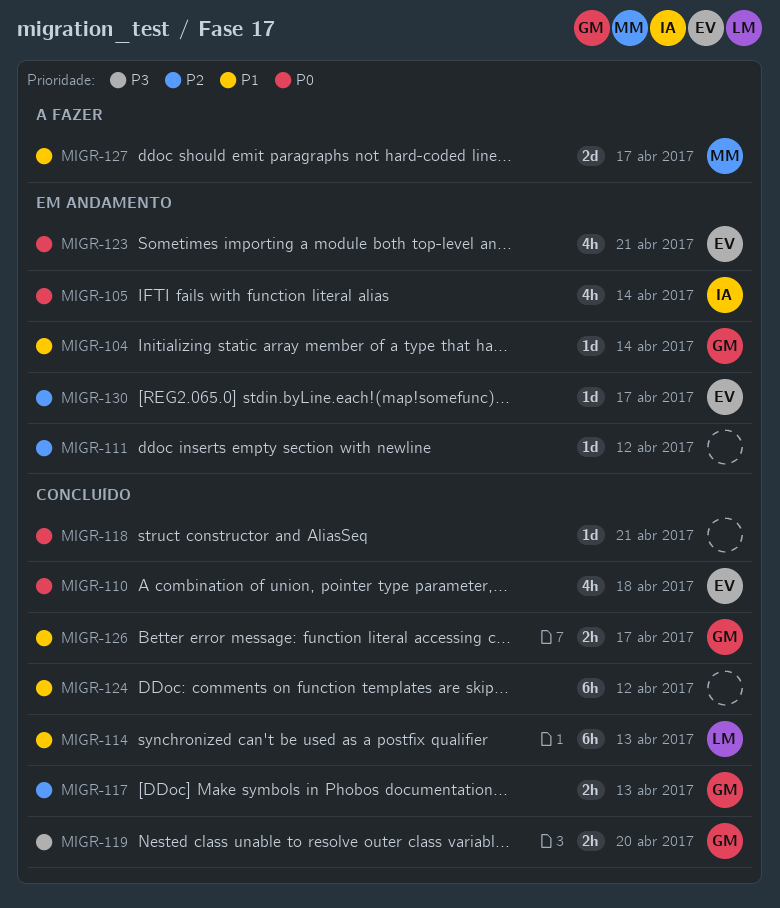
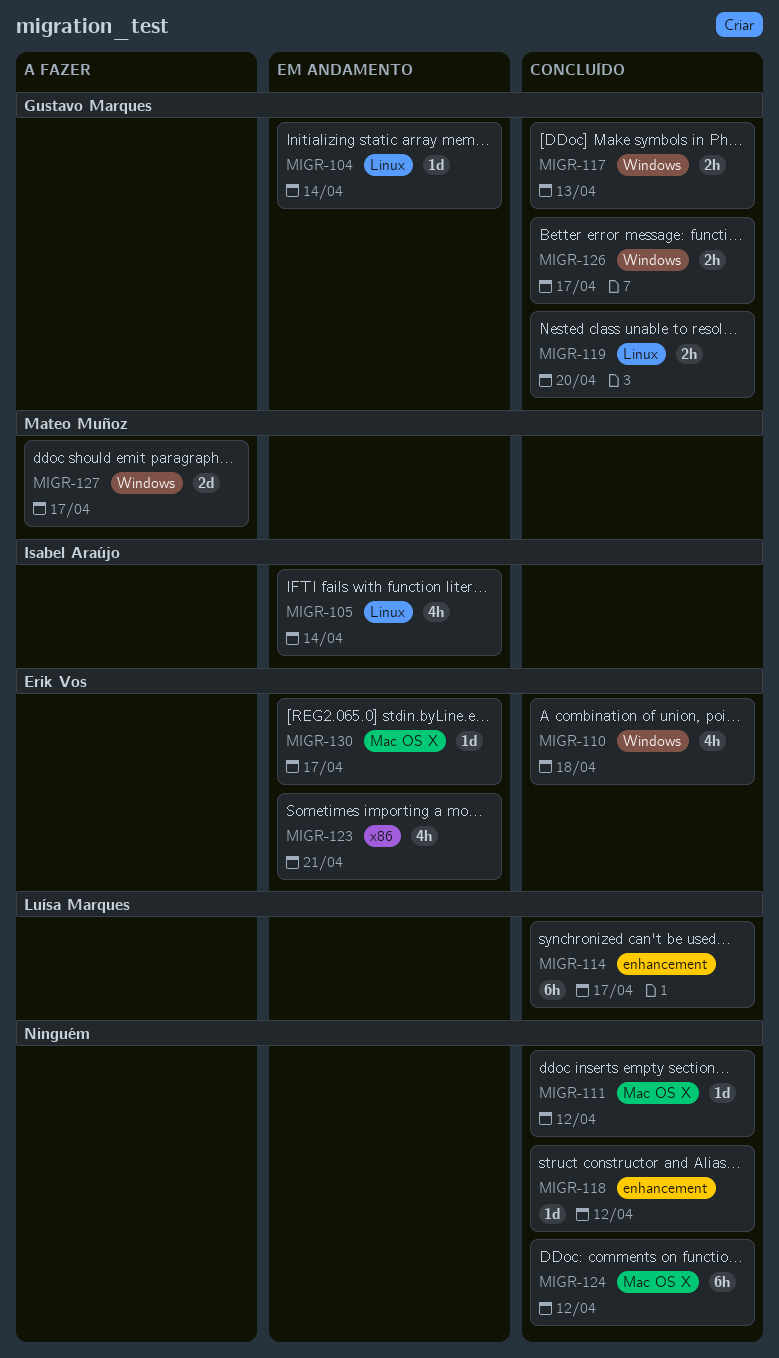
MIGR-111, status: Em andamento -> Concluído
MIGR-114, due: Apr 13 -> Apr 17
MIGR-118, due: Apr 21 -> Apr 12

